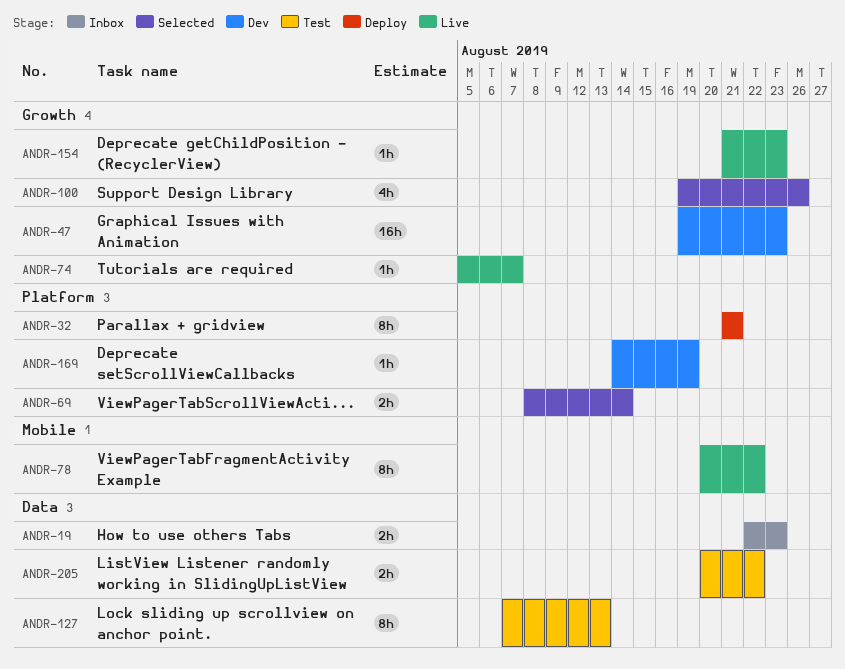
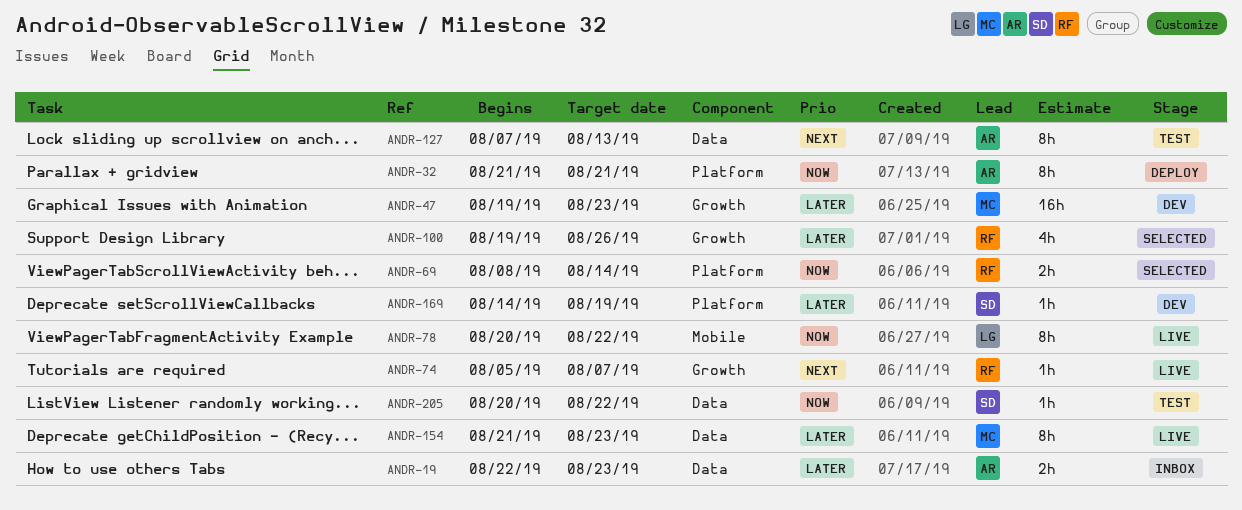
ANDR-154, label: Growth -> Data
ANDR-154, estimate: 1h -> 8h
ANDR-205, estimate: 2h -> 1h

